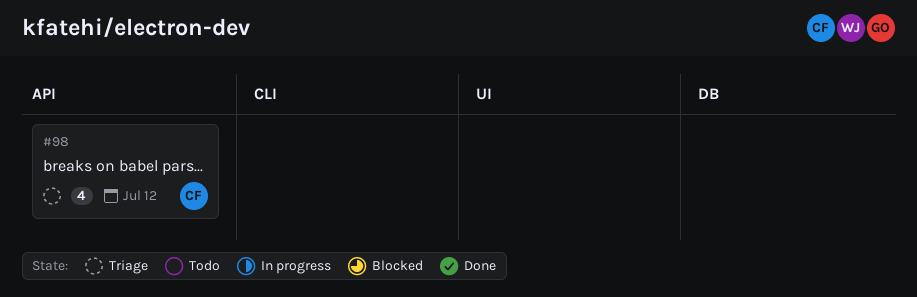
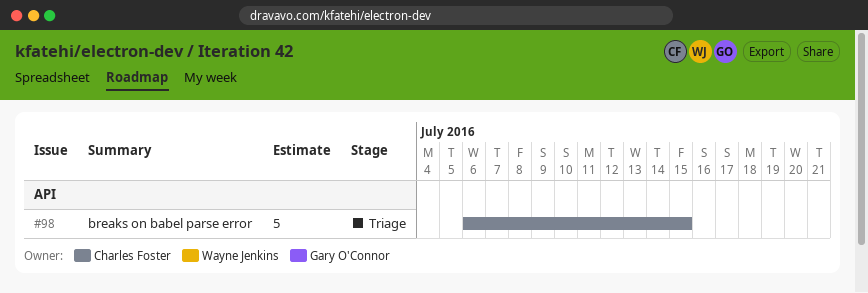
#98, estimate: 4 -> 5
#98, due: Jul 12 -> Jul 15

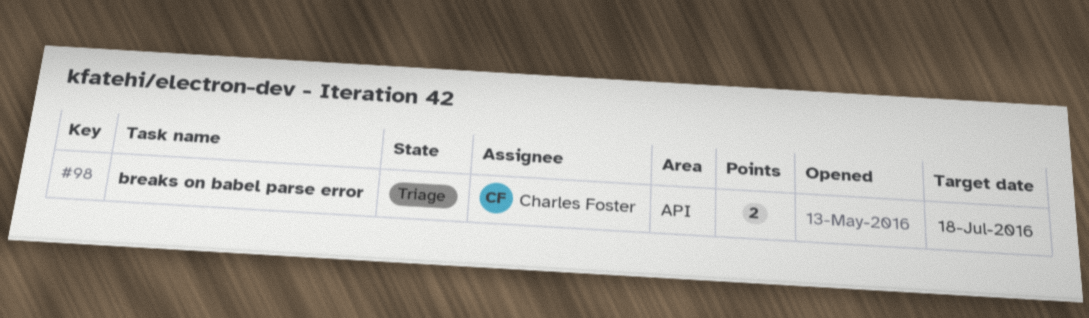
#98, estimate: 5 -> 2
#98, due: Jul 15 -> Jul 18

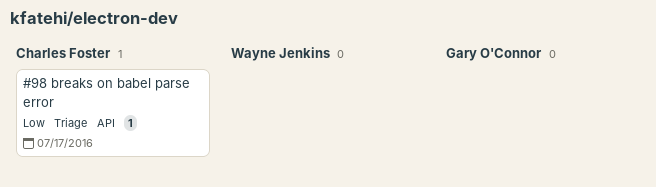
#98, estimate: 2 -> 1
#98, due: Jul 18 -> Jul 17

